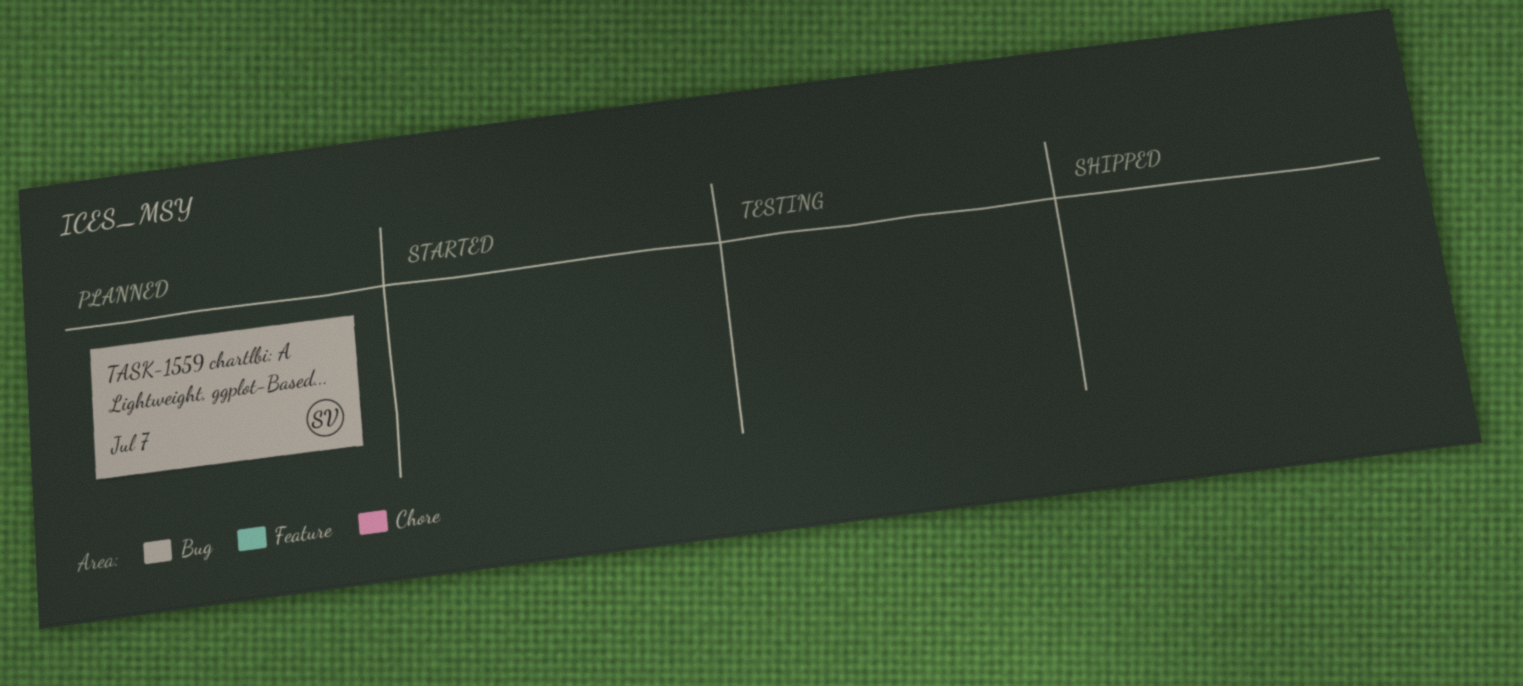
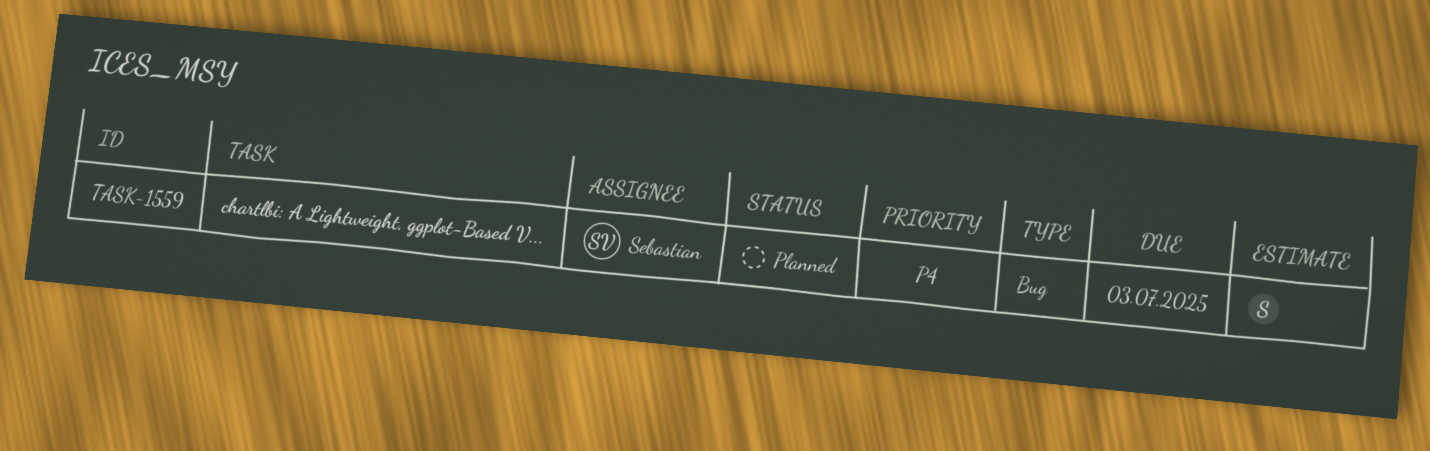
TASK-1559, due: Jul 7 -> Jul 3

